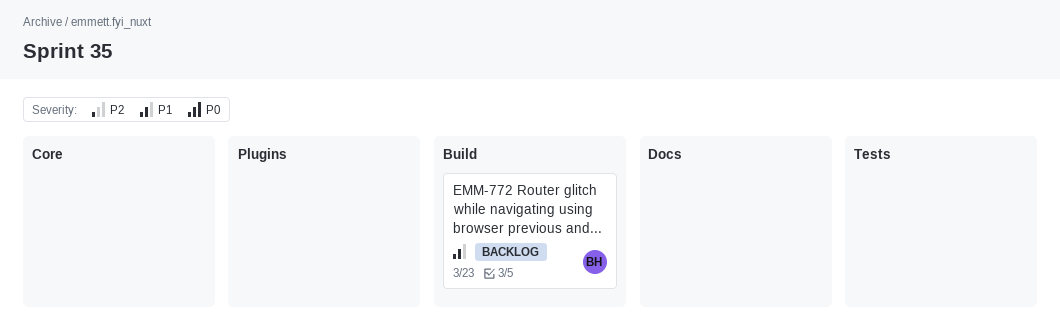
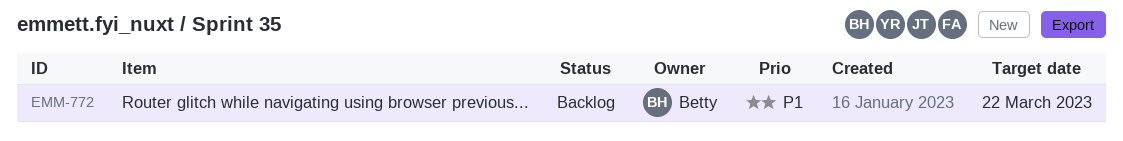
EMM-772, due: Mar 23 -> Mar 22

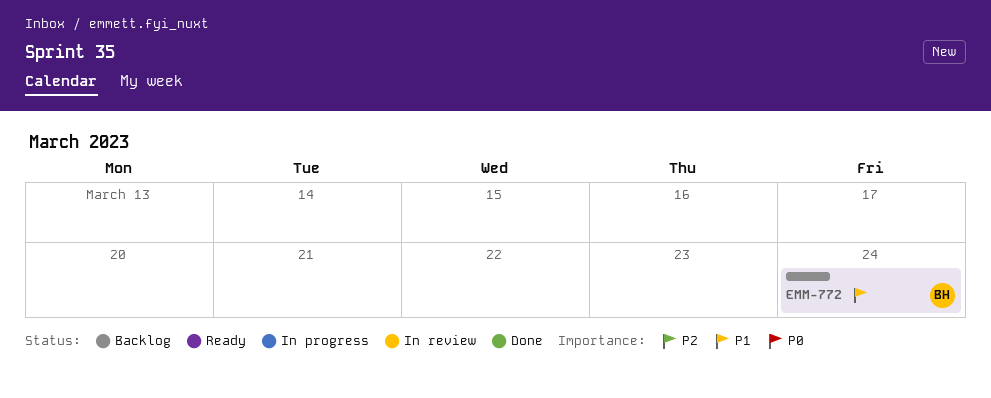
EMM-772, due: Mar 22 -> Mar 24

